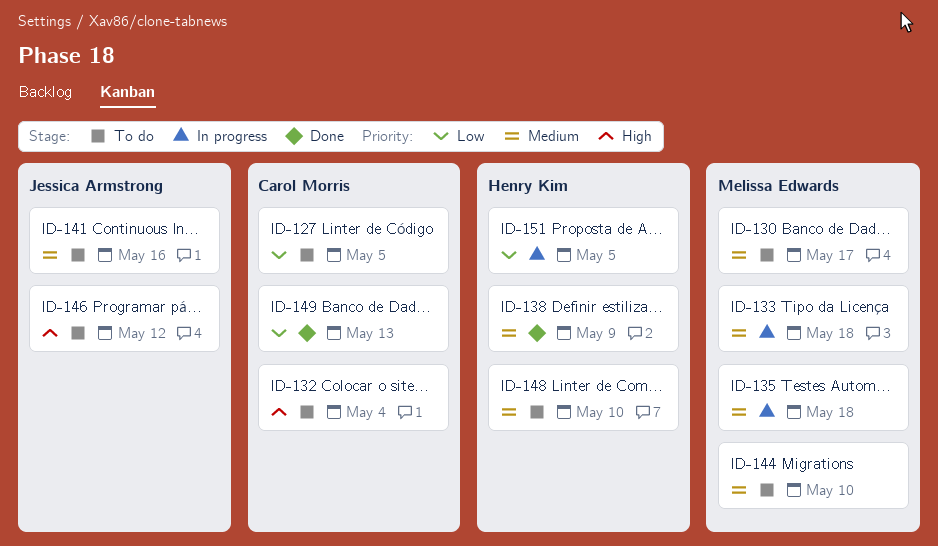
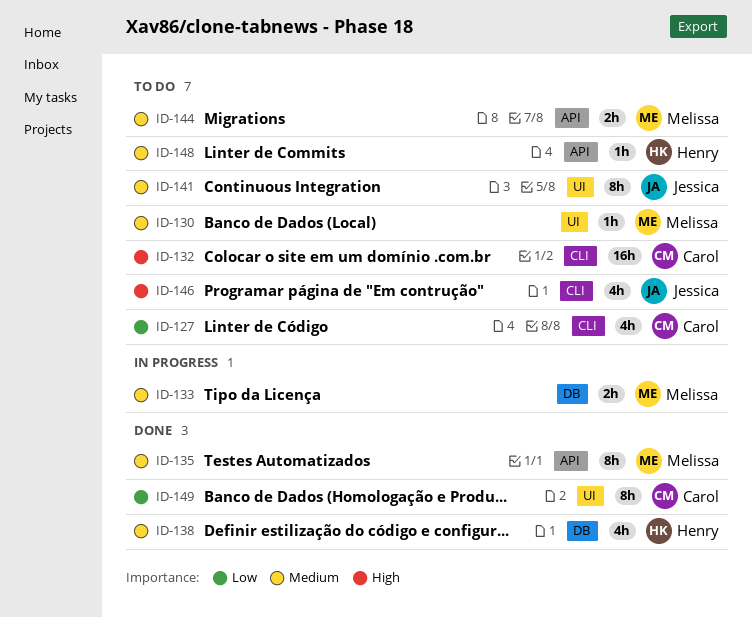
ID-135, status: In progress -> Done
ID-151: present -> none

